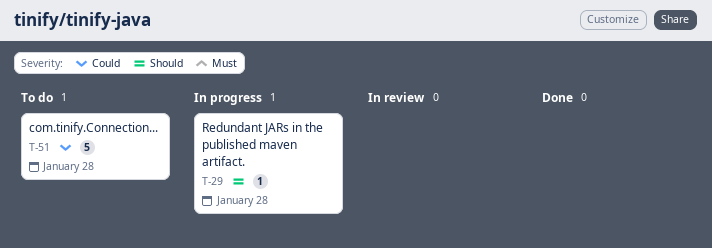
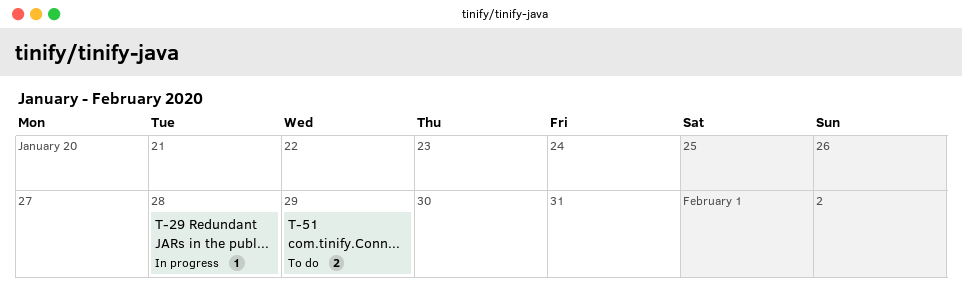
T-51, estimate: 5 -> 2
T-51, due: Jan 28 -> Jan 29

